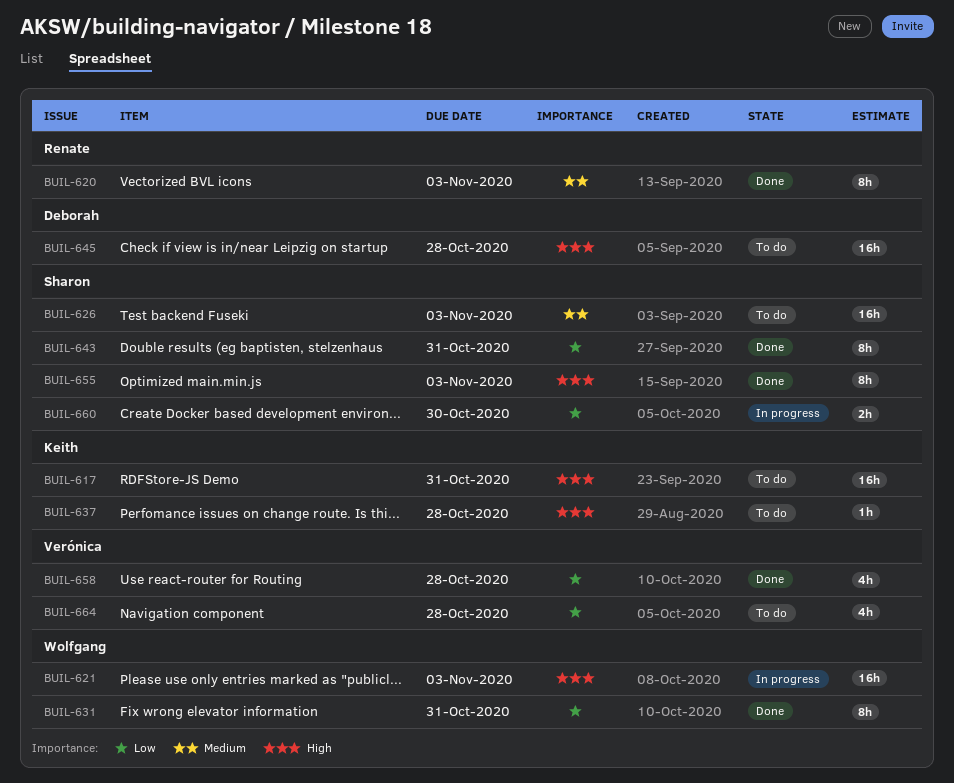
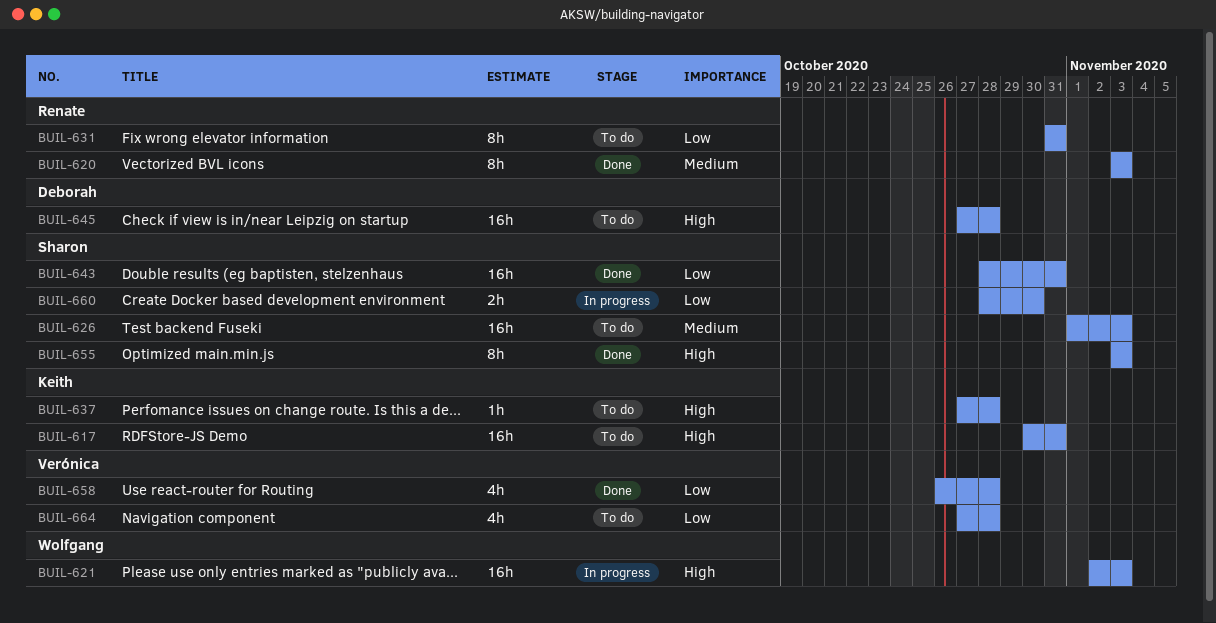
BUIL-631, status: Done -> To do
BUIL-631, owner: Wolfgang -> Renate
BUIL-643, estimate: 8h -> 16h

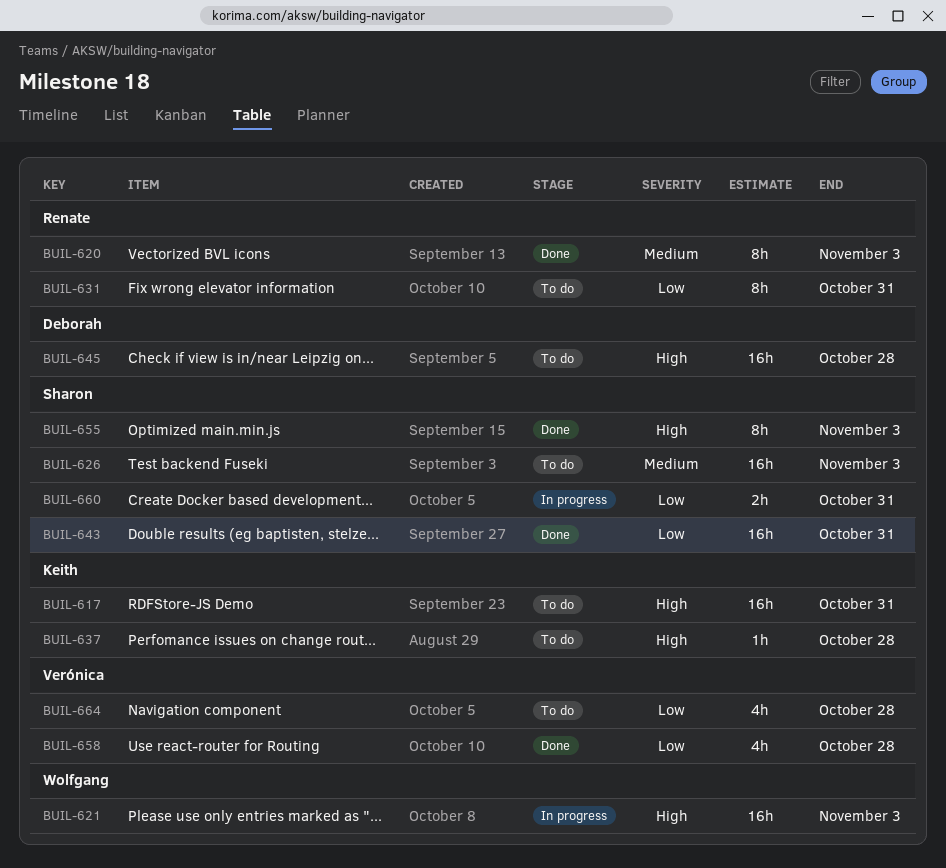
BUIL-660, due: Oct 30 -> Oct 31

